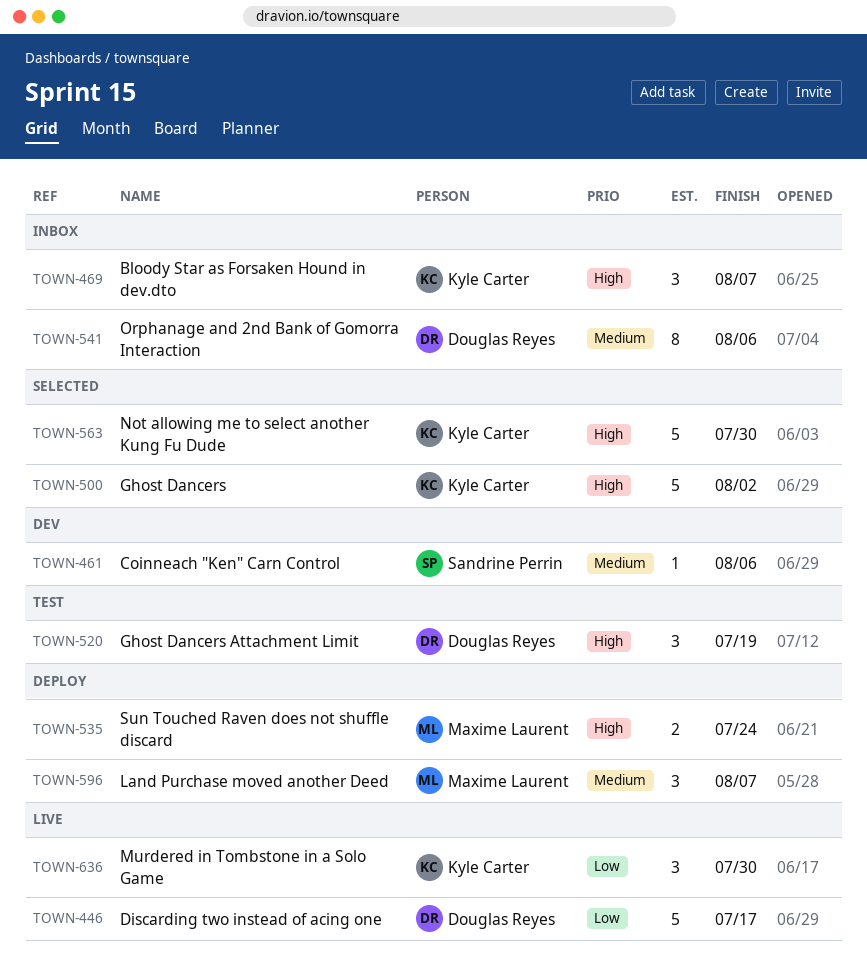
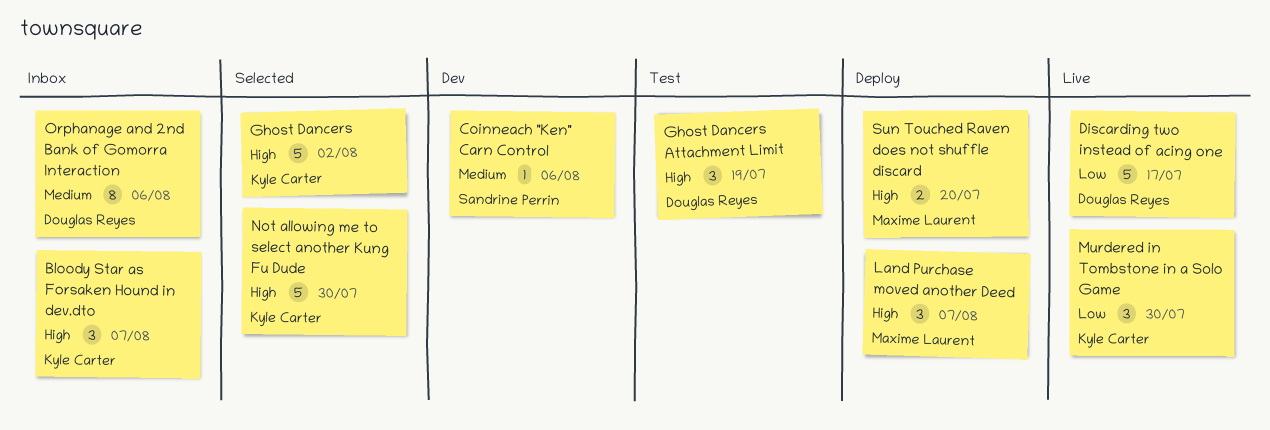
Land Purchase moved another Deed, priority: Medium -> High
Sun Touched Raven does not shuffle discard, due: Jul 24 -> Jul 20

